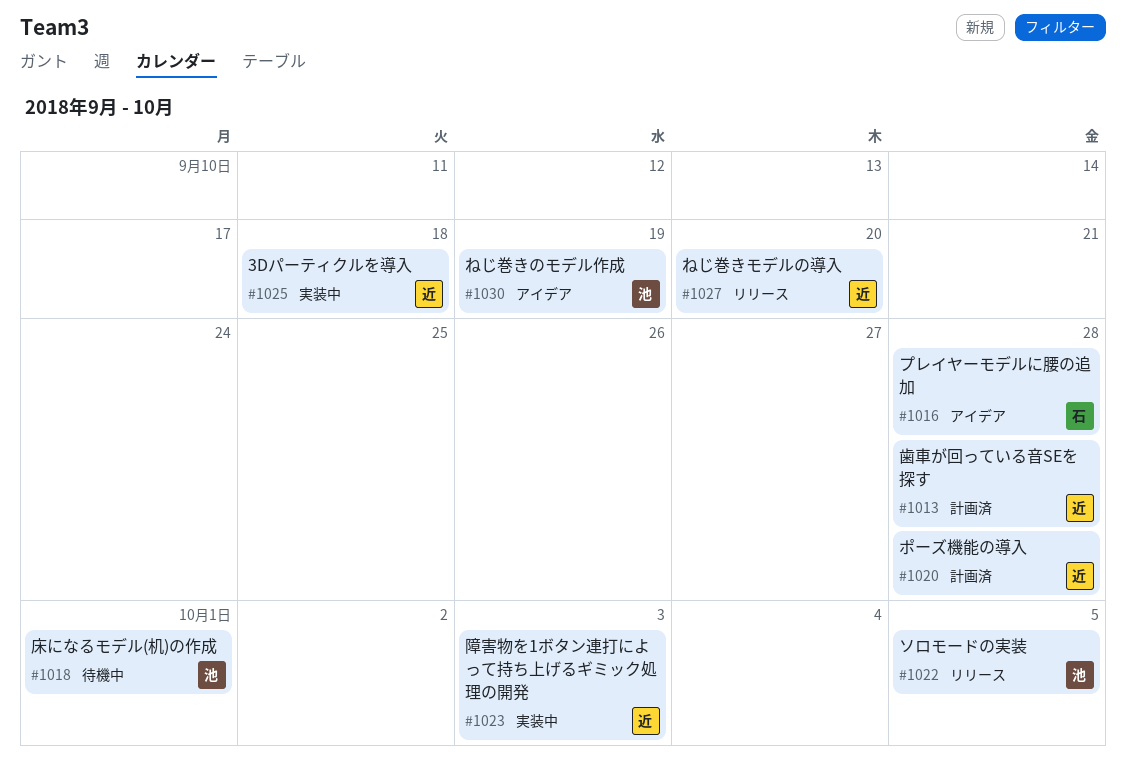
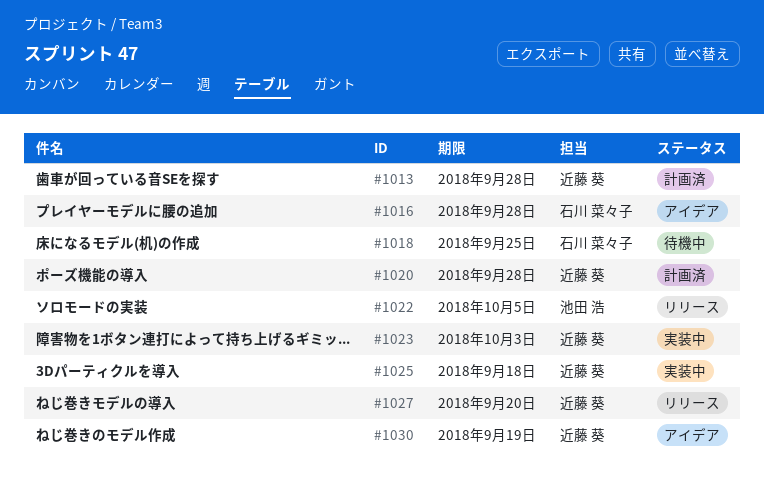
#1018, owner: 池田 浩 -> 石川 菜々子
#1018, due: Oct 1 -> Sep 25
#1030, owner: 池田 浩 -> 近藤 葵

